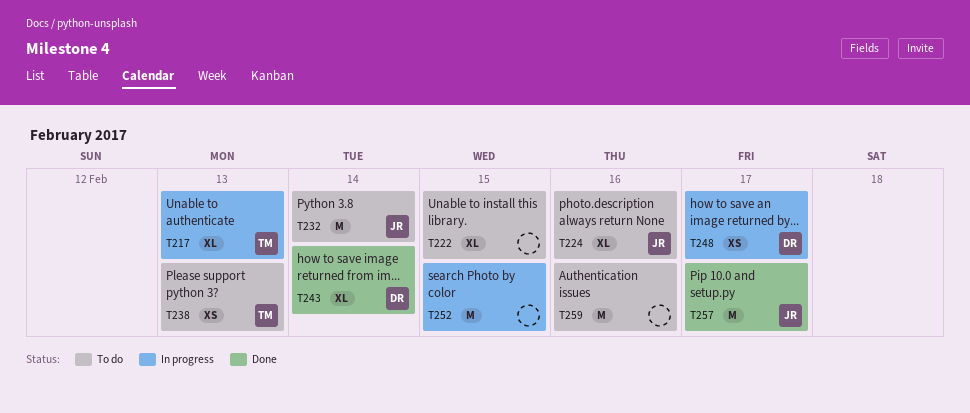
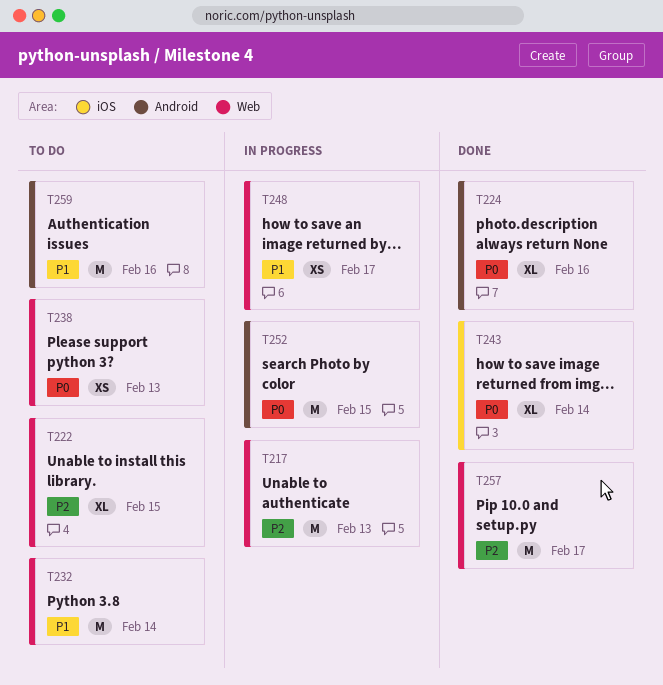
T217, estimate: XL -> M
T224, status: To do -> Done

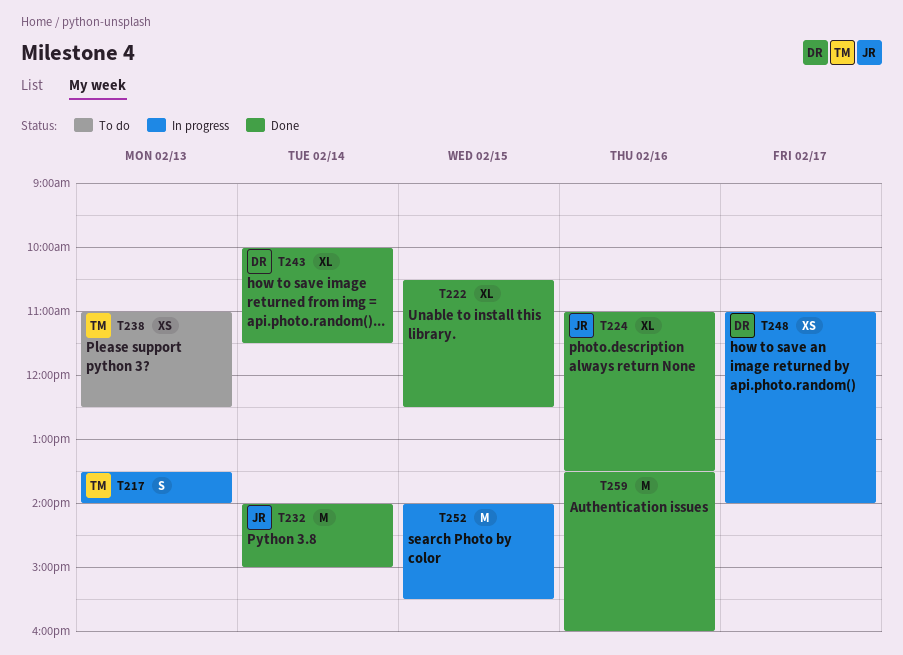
T217, estimate: M -> S
T222, status: To do -> Done
T232, status: To do -> Done
T257: present -> none
T259, status: To do -> Done

